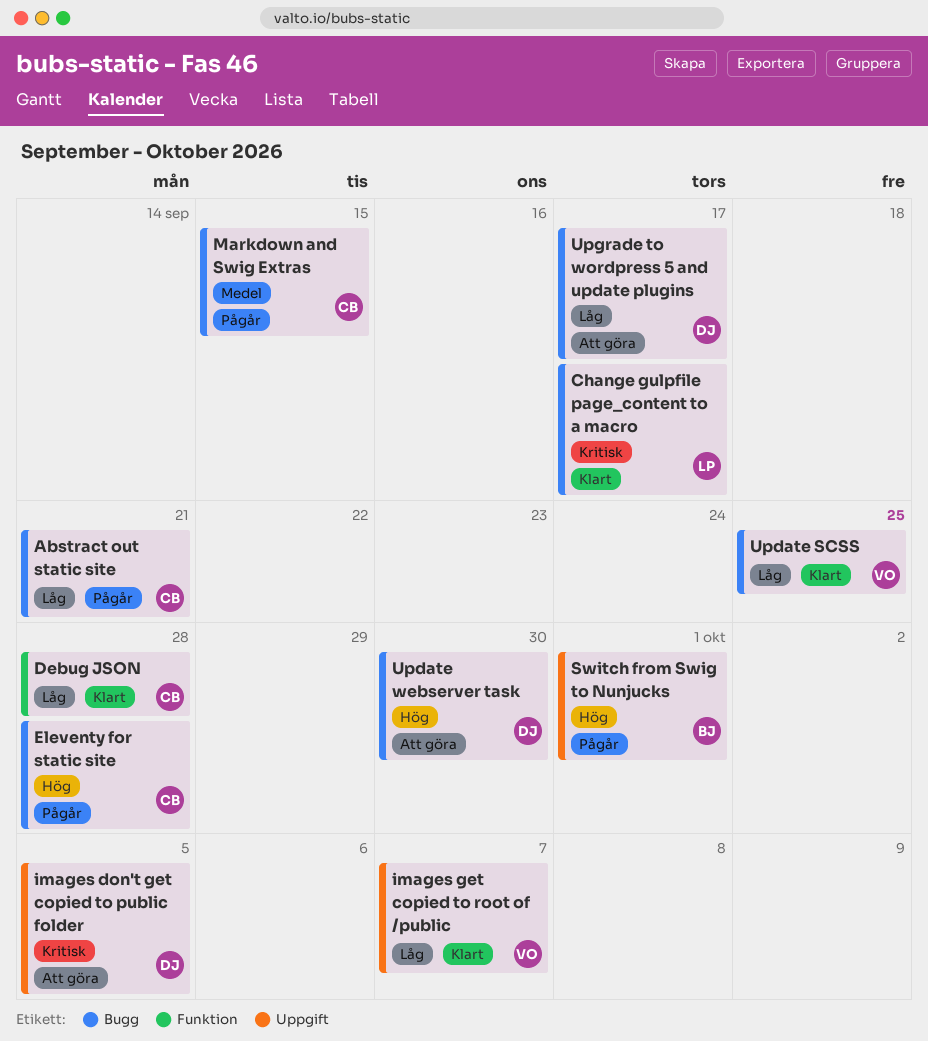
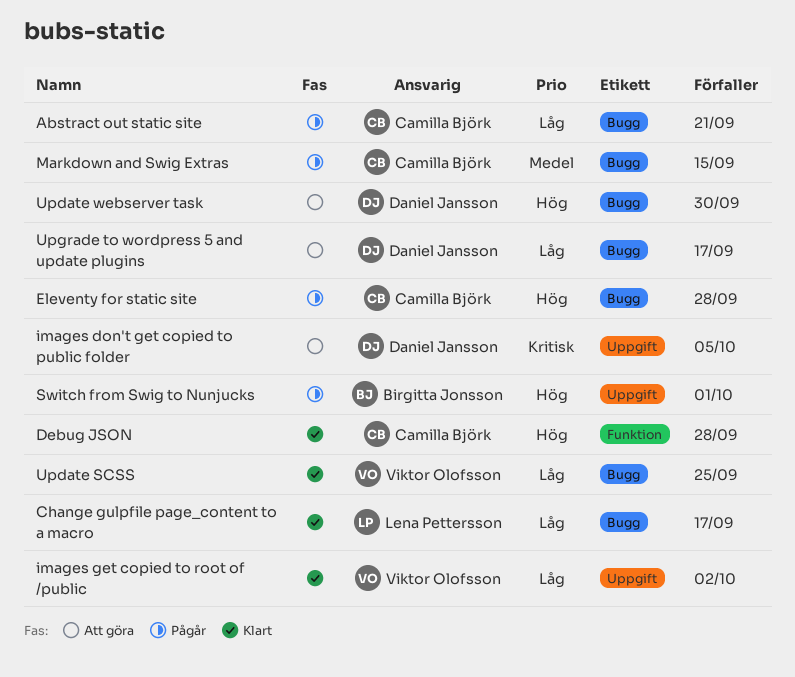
Change gulpfile page_content to a macro, priority: Kritisk -> Låg
Debug JSON, priority: Låg -> Hög
images get copied to root of /public, due: Oct 7 -> Oct 2

